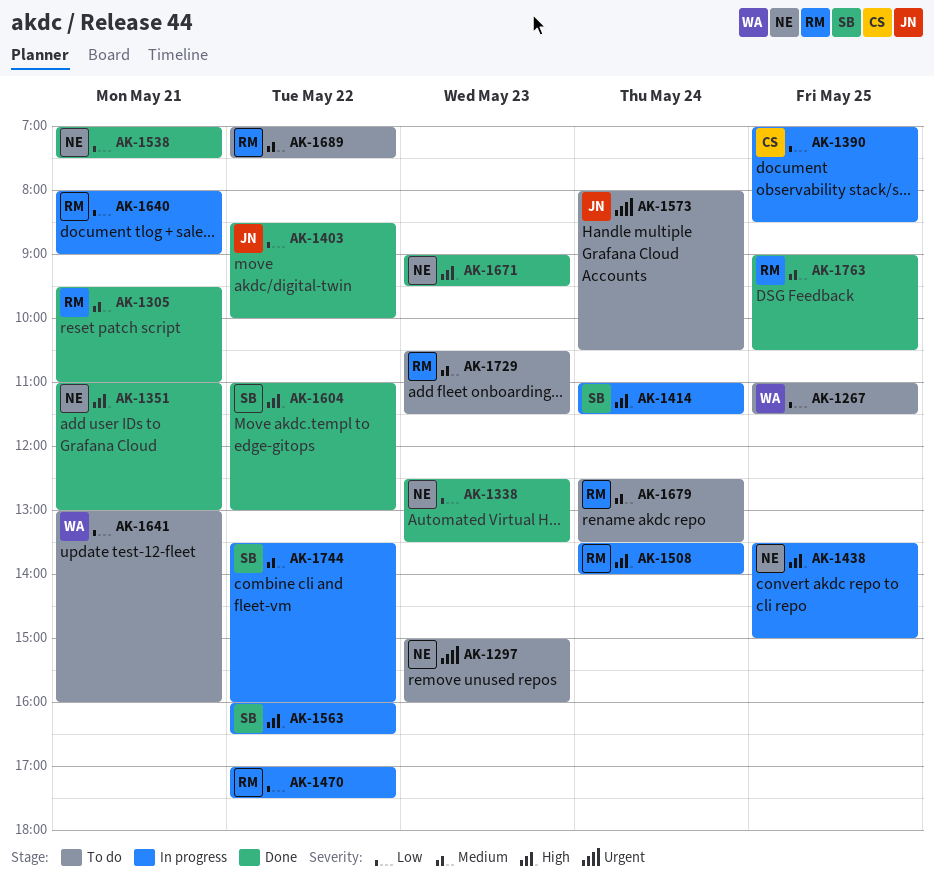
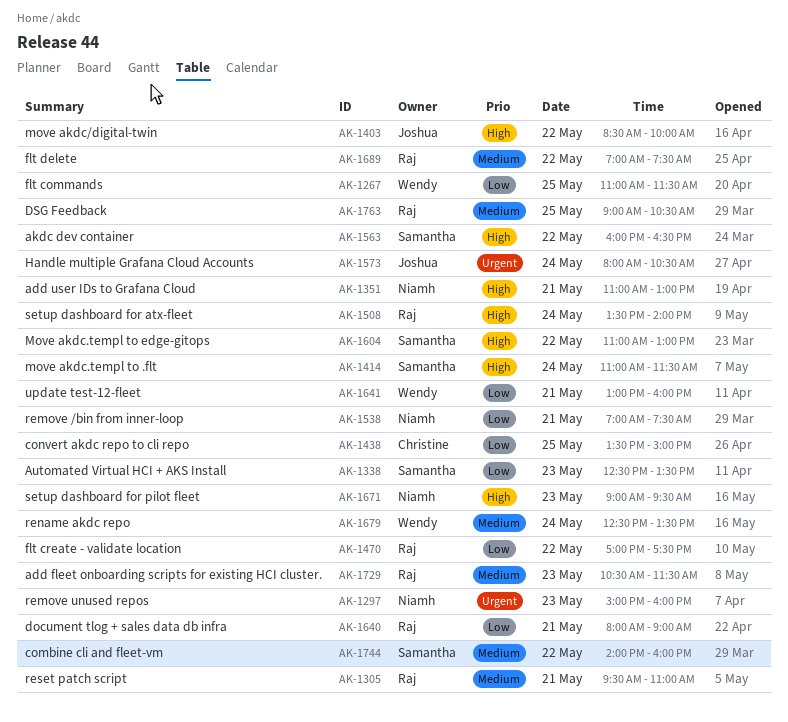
AK-1338, owner: Niamh -> Samantha
AK-1390: present -> none
AK-1403, priority: Low -> High
AK-1438, owner: Niamh -> Christine
AK-1438, priority: High -> Low
AK-1679, owner: Raj -> Wendy
AK-1744, begins: 13:30 -> 14:00

